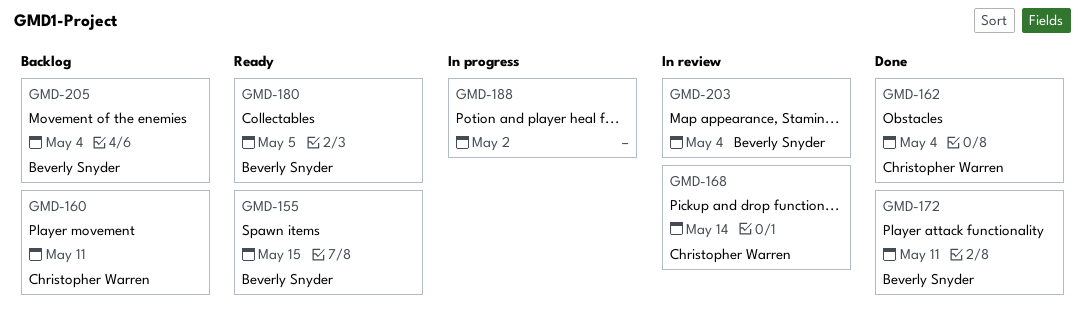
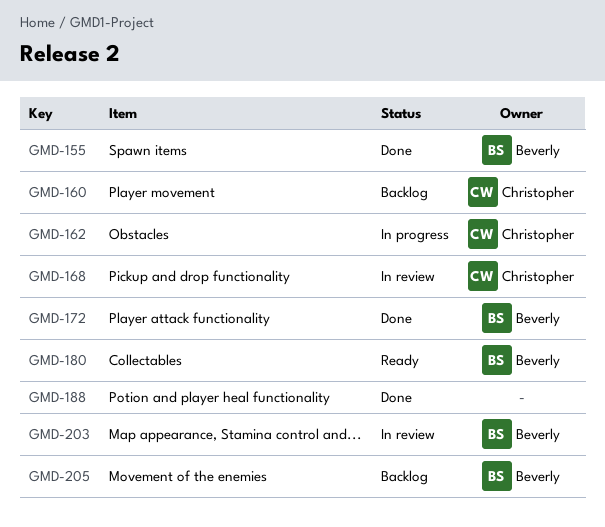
GMD-155, status: Ready -> Done
GMD-162, status: Done -> In progress
GMD-188, status: In progress -> Done

